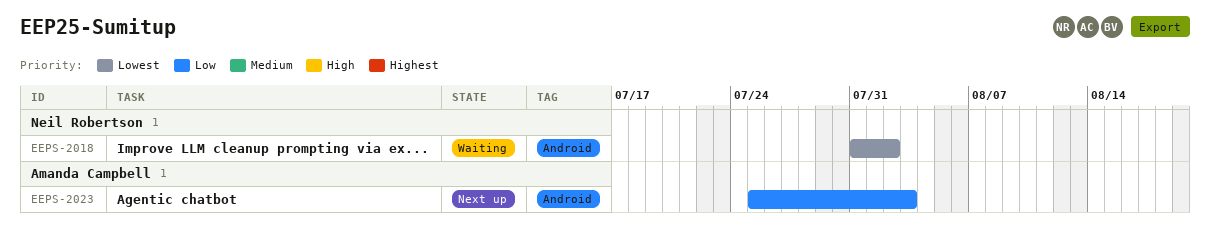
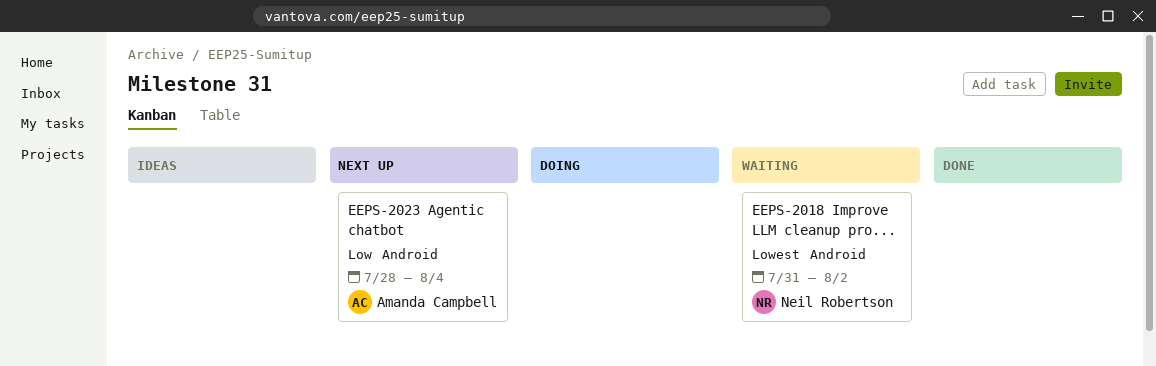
EEPS-2023, start: Jul 25 -> Jul 28
EEPS-2023, due: Aug 3 -> Aug 4

